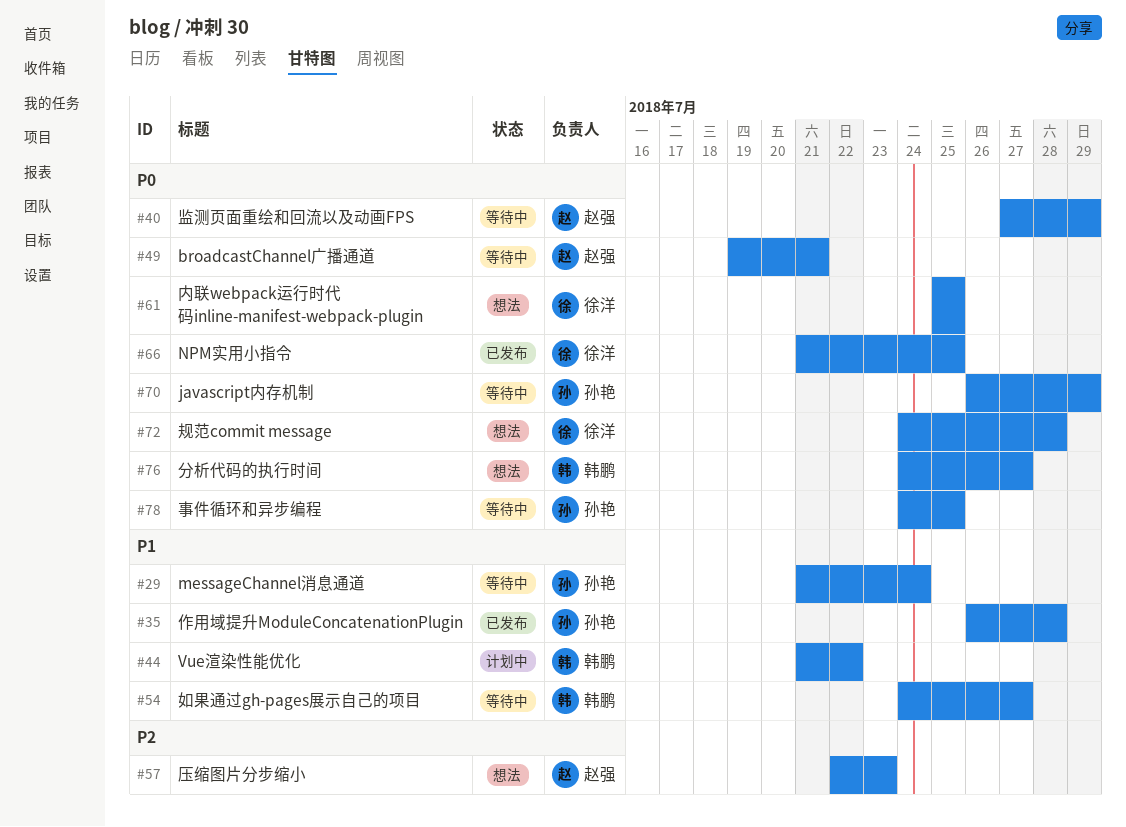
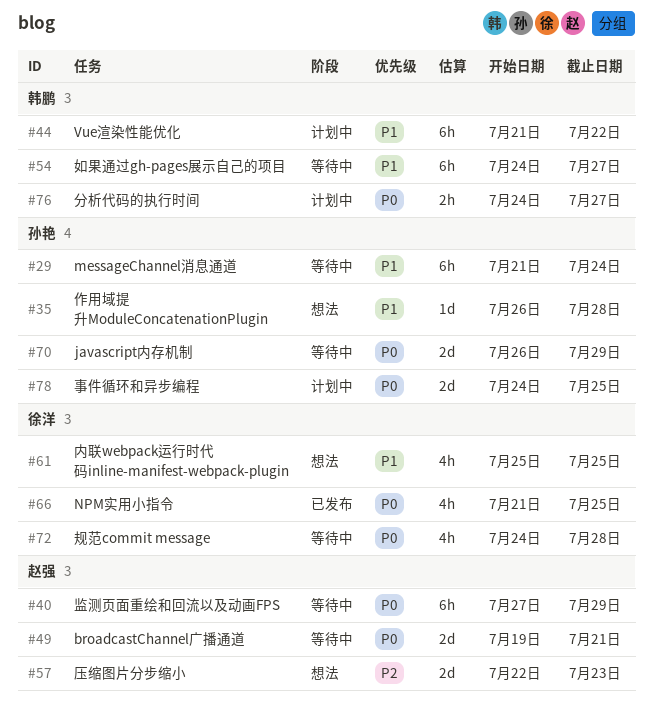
#35, status: 已发布 -> 想法
#61, priority: P0 -> P1
#72, status: 想法 -> 等待中
#76, status: 想法 -> 计划中
#78, status: 等待中 -> 计划中

